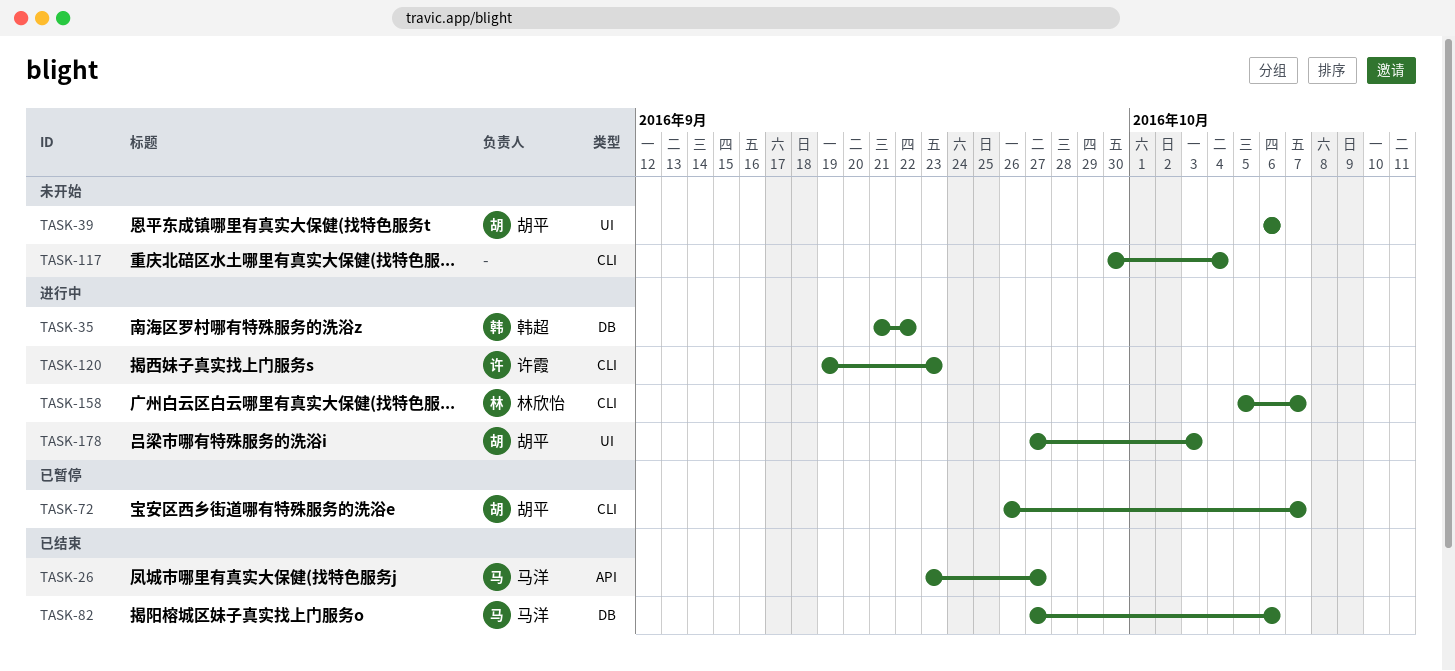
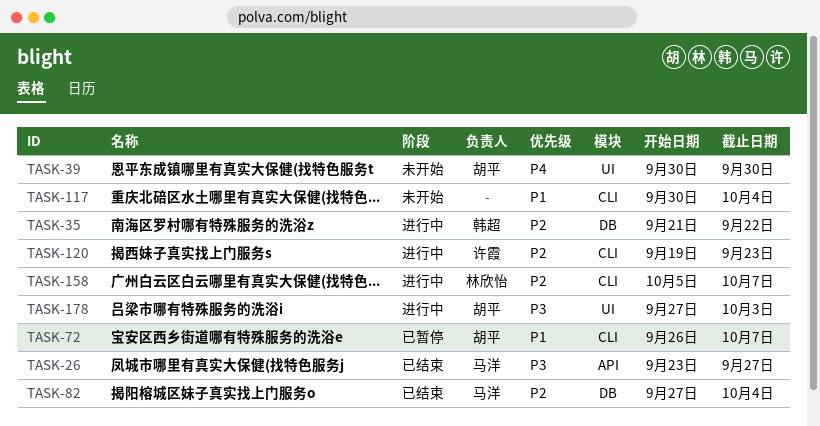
TASK-39, start: Oct 6 -> Sep 30
TASK-39, due: Oct 6 -> Sep 30
TASK-82, due: Oct 6 -> Oct 4

